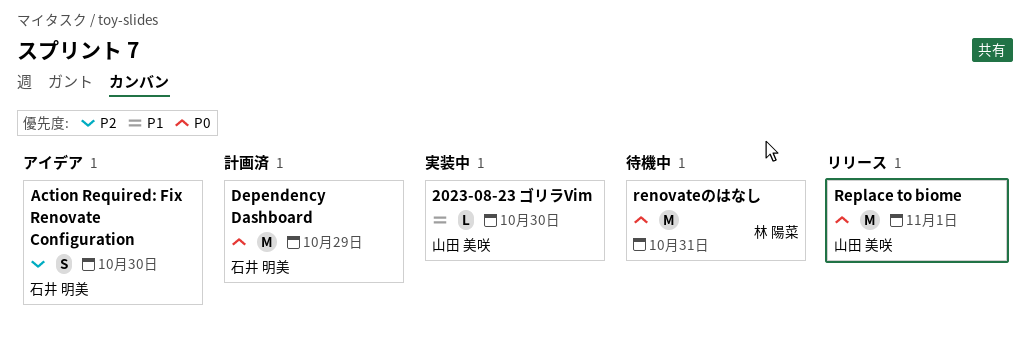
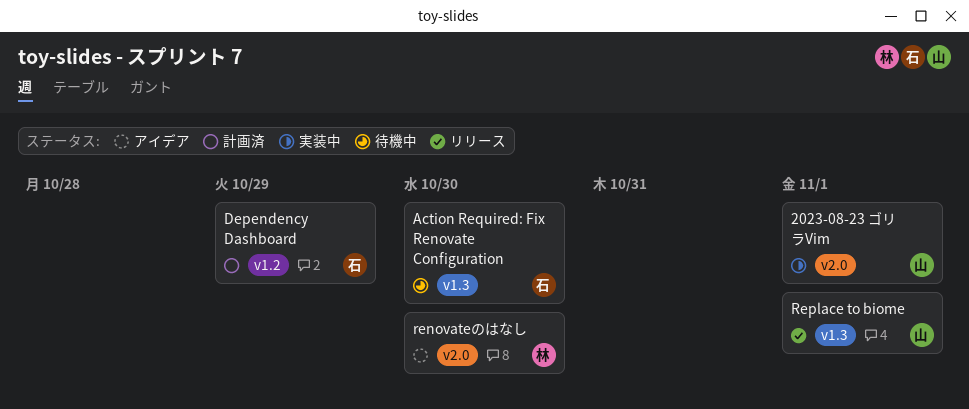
2023-08-23 ゴリラVim, due: Oct 30 -> Nov 1
Action Required: Fix Renovate Configuration, status: アイデア -> 待機中
renovateのはなし, status: 待機中 -> アイデア
renovateのはなし, due: Oct 31 -> Oct 30

